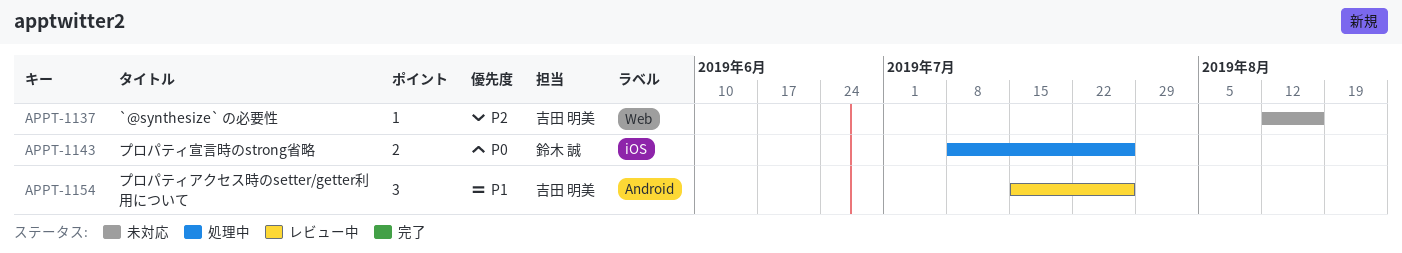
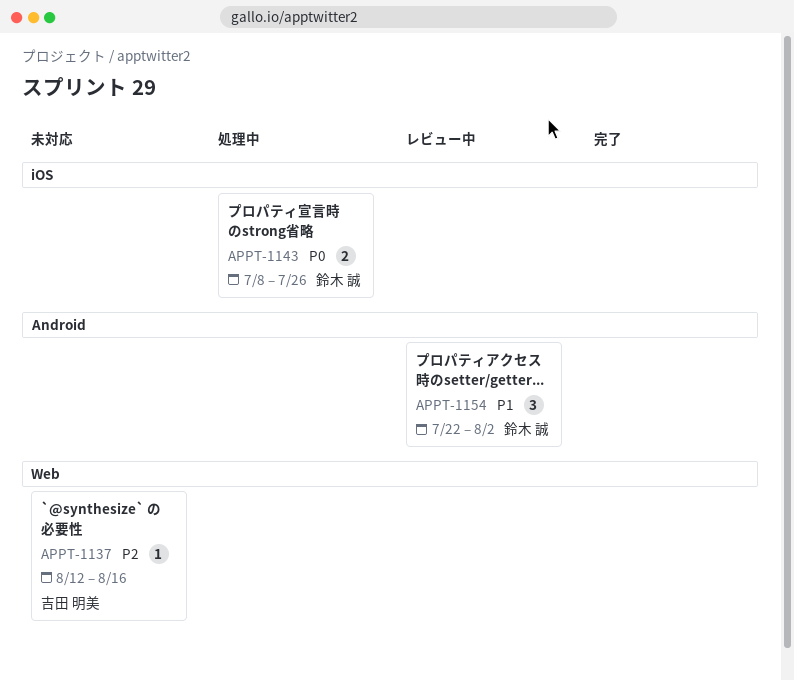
APPT-1154, owner: 吉田 明美 -> 鈴木 誠
APPT-1154, start: Jul 15 -> Jul 22
APPT-1154, due: Jul 26 -> Aug 2

